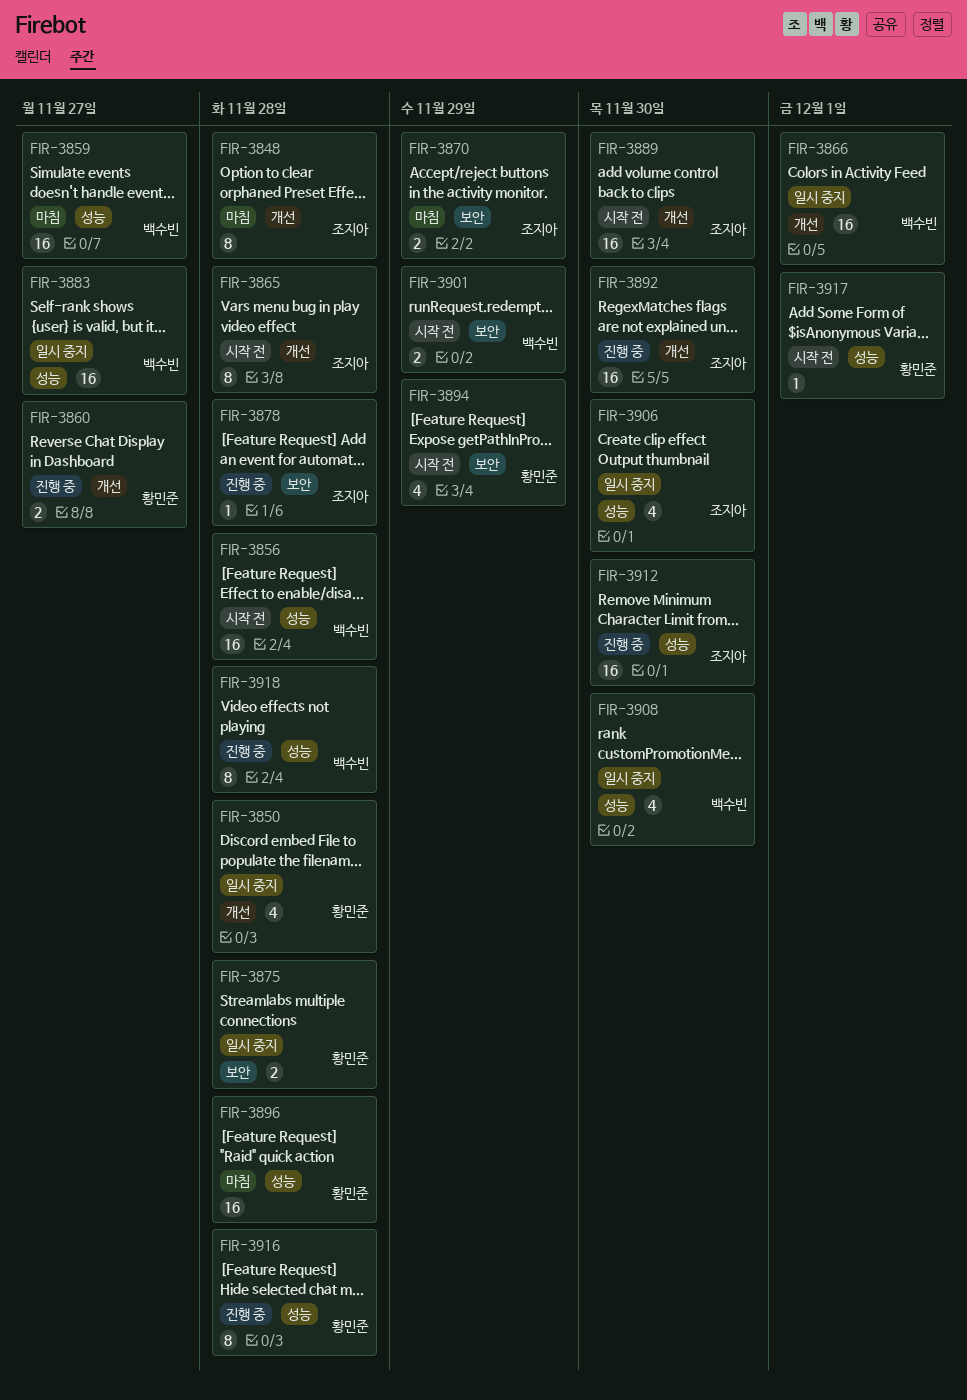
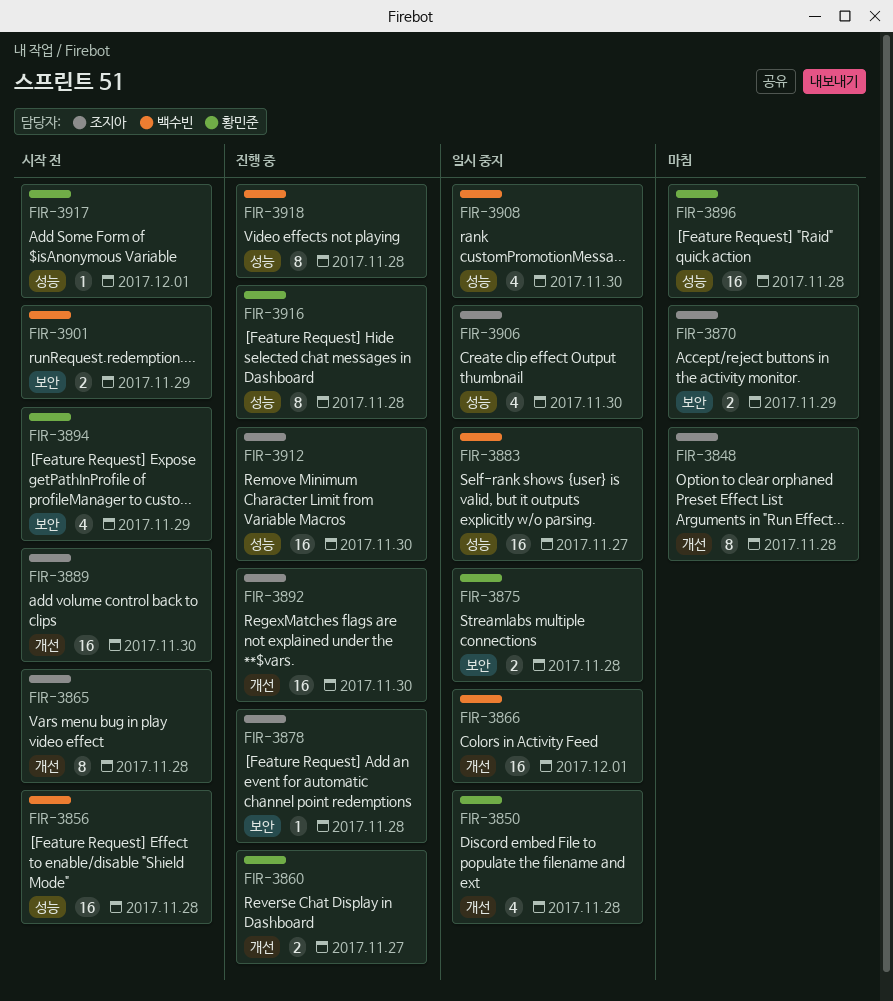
FIR-3859: present -> none

